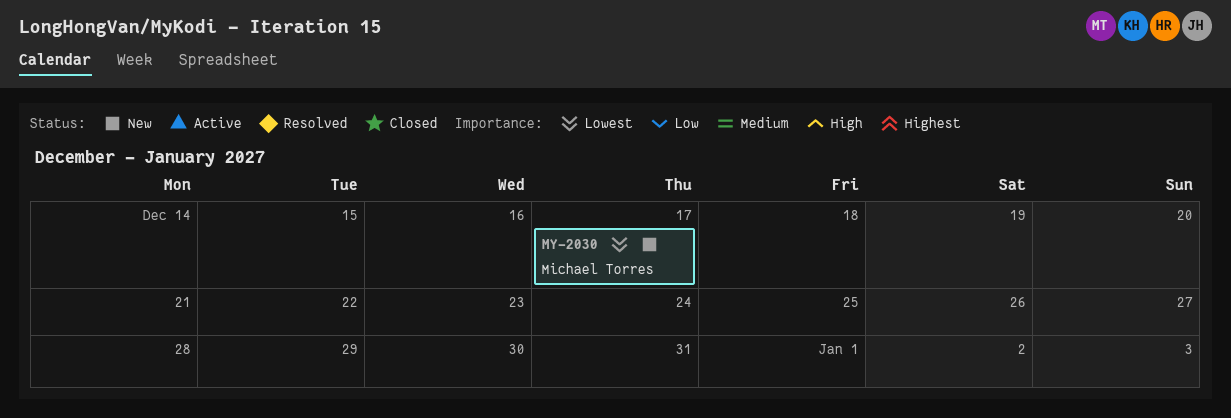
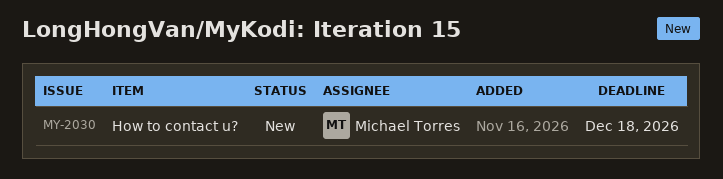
MY-2030, due: Dec 17 -> Dec 18

